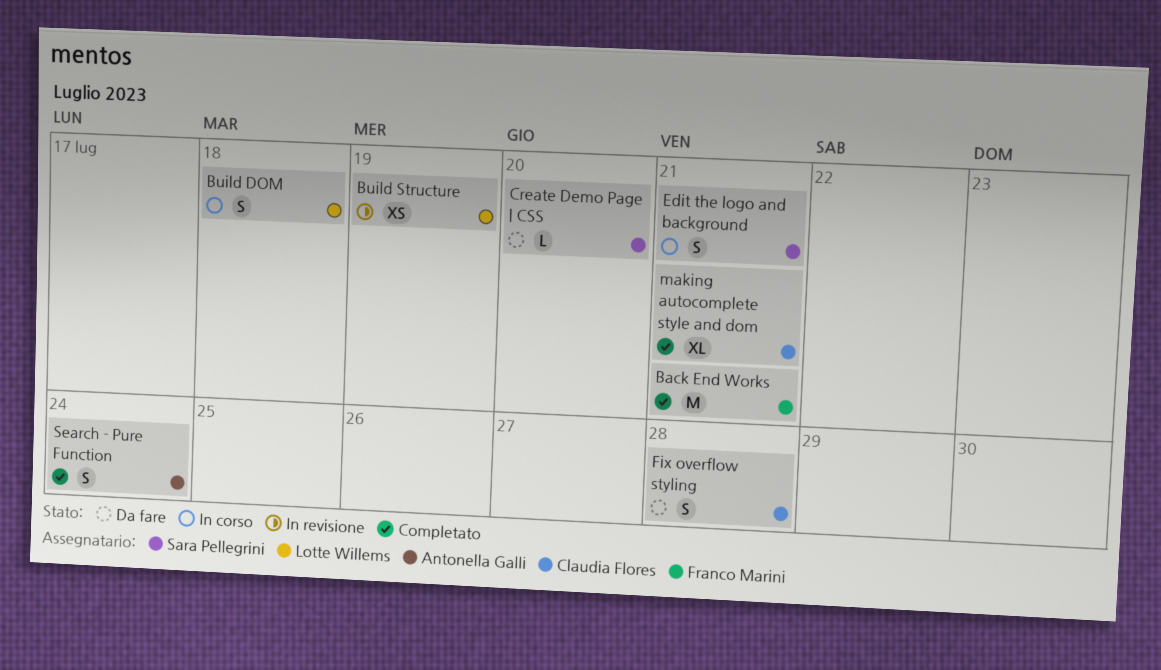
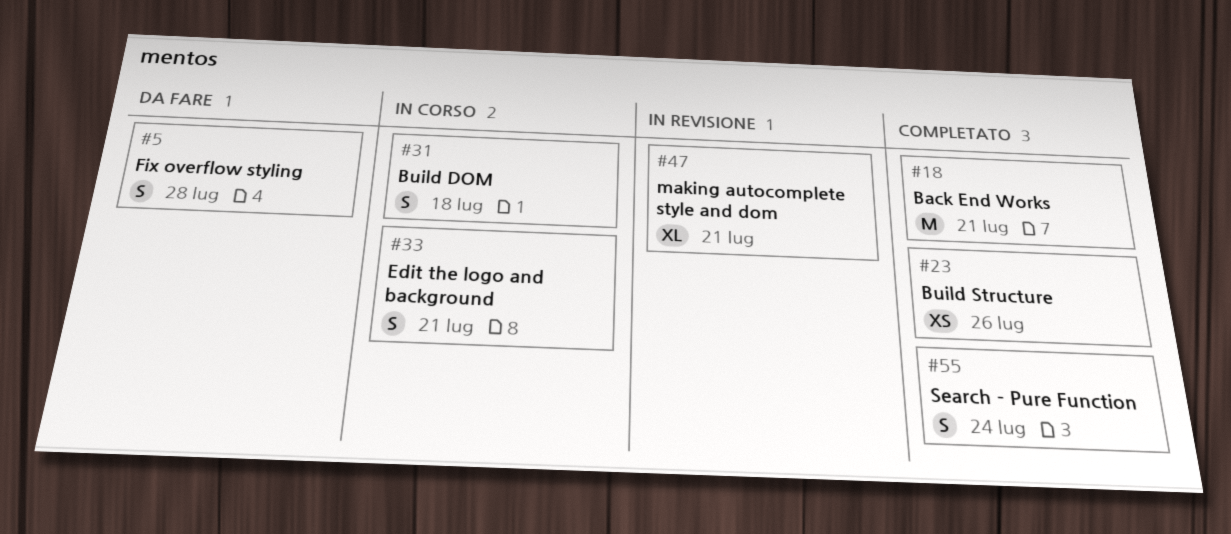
Build Structure, status: In revisione -> Completato
Build Structure, due: Jul 19 -> Jul 26
Create Demo Page | CSS: present -> none
making autocomplete style and dom, status: Completato -> In revisione

